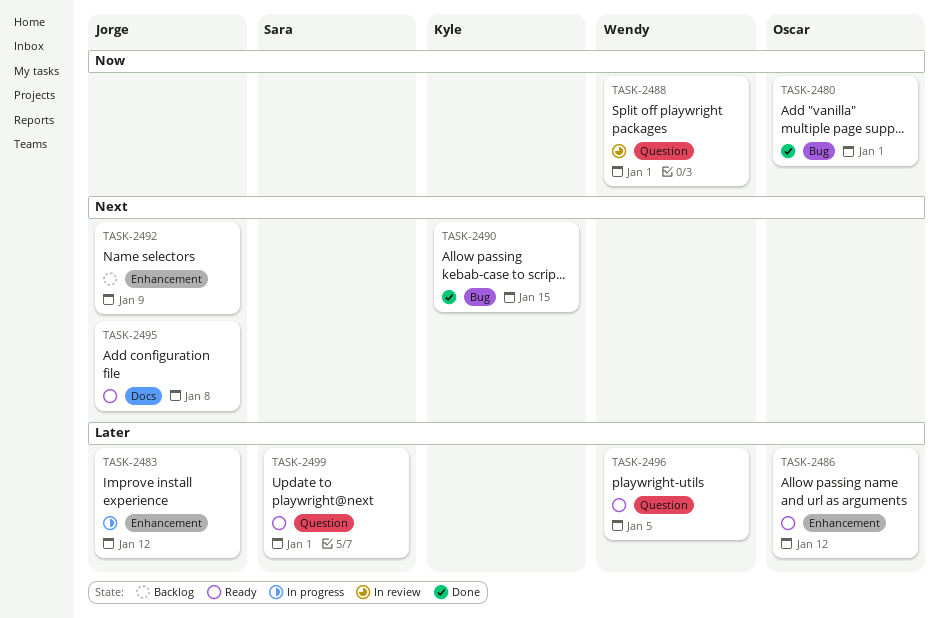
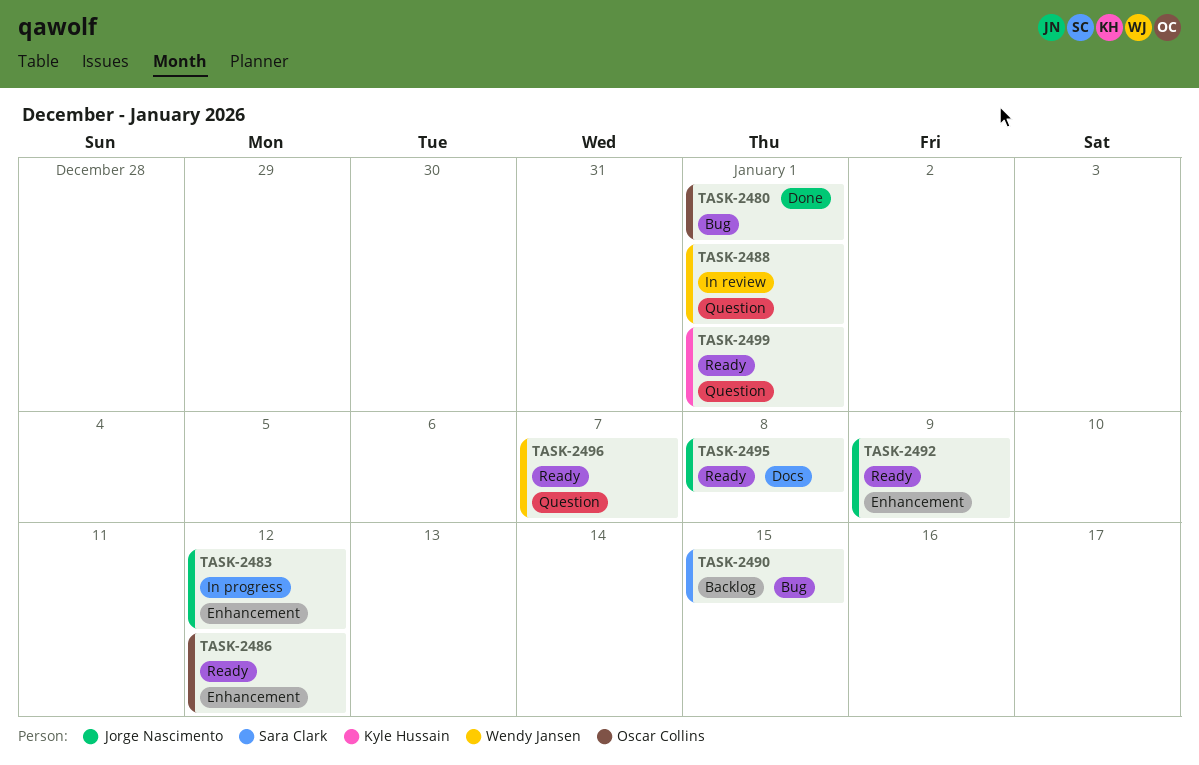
TASK-2490, status: Done -> Backlog
TASK-2490, owner: Kyle Hussain -> Sara Clark
TASK-2492, status: Backlog -> Ready
TASK-2496, due: Jan 5 -> Jan 7
TASK-2499, owner: Sara Clark -> Kyle Hussain

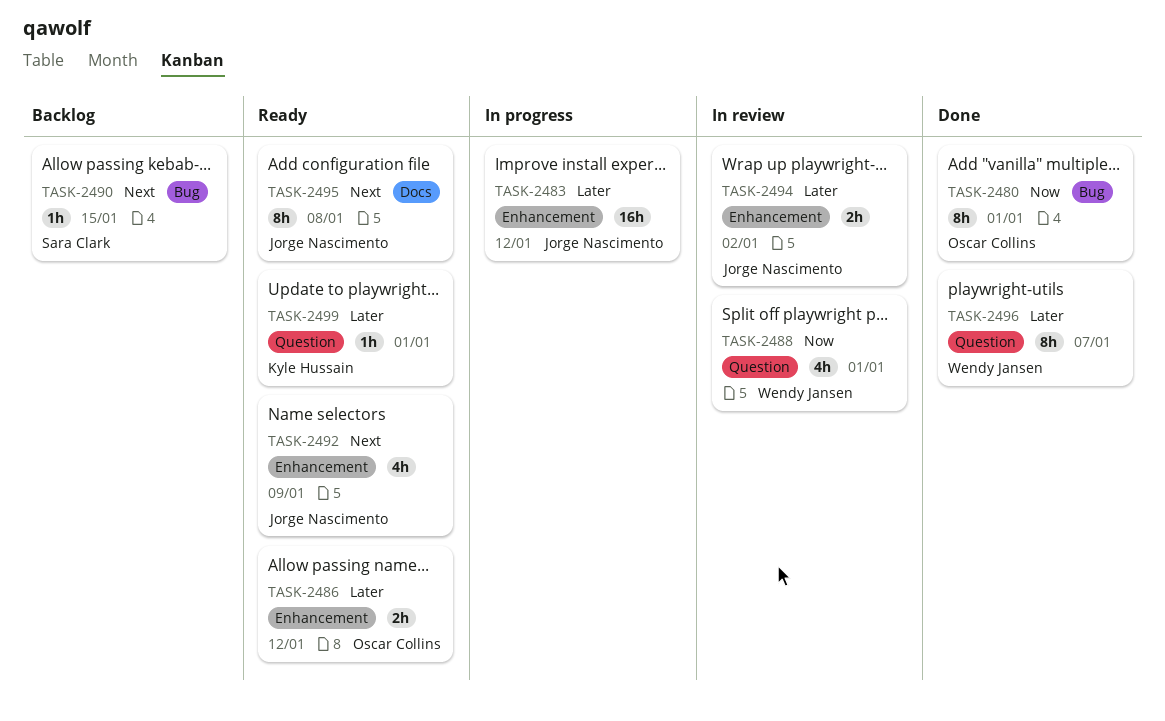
TASK-2494: none -> present
TASK-2496, status: Ready -> Done

